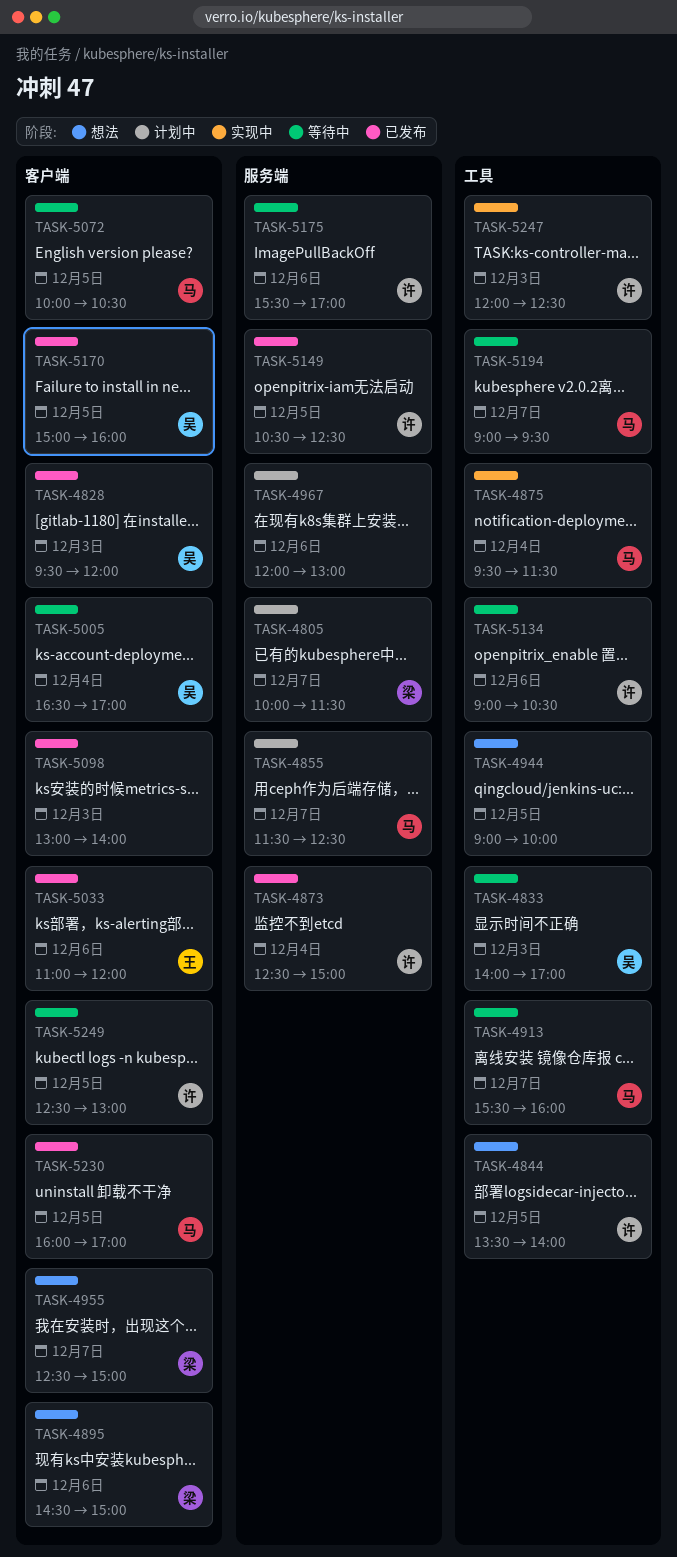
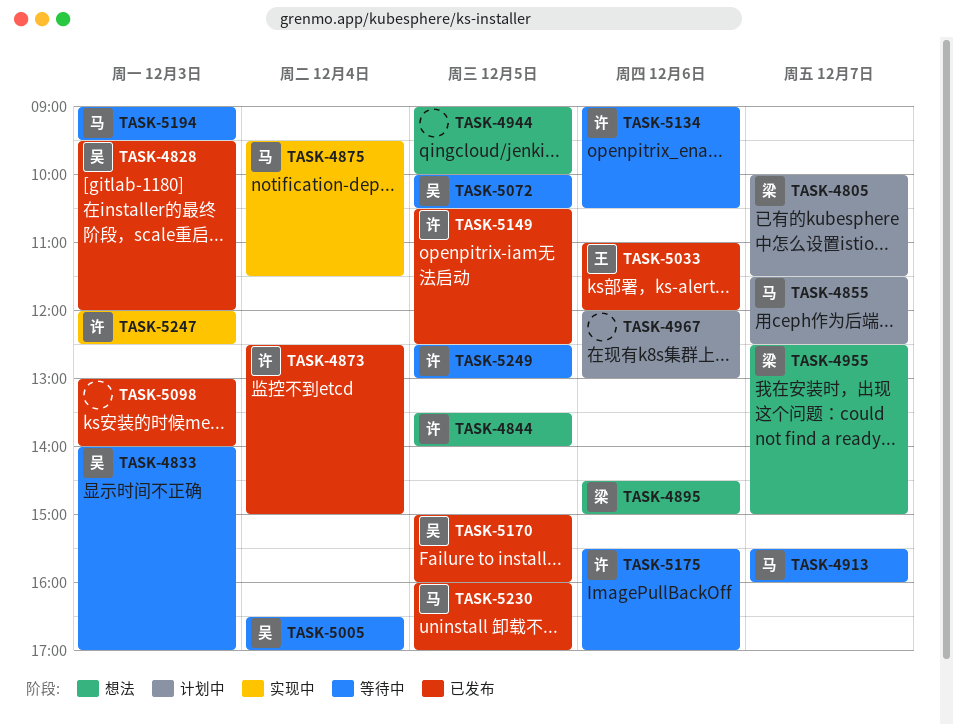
TASK-5072, owner: 马 -> 吴
TASK-5194, day: Dec 7 -> Dec 3

